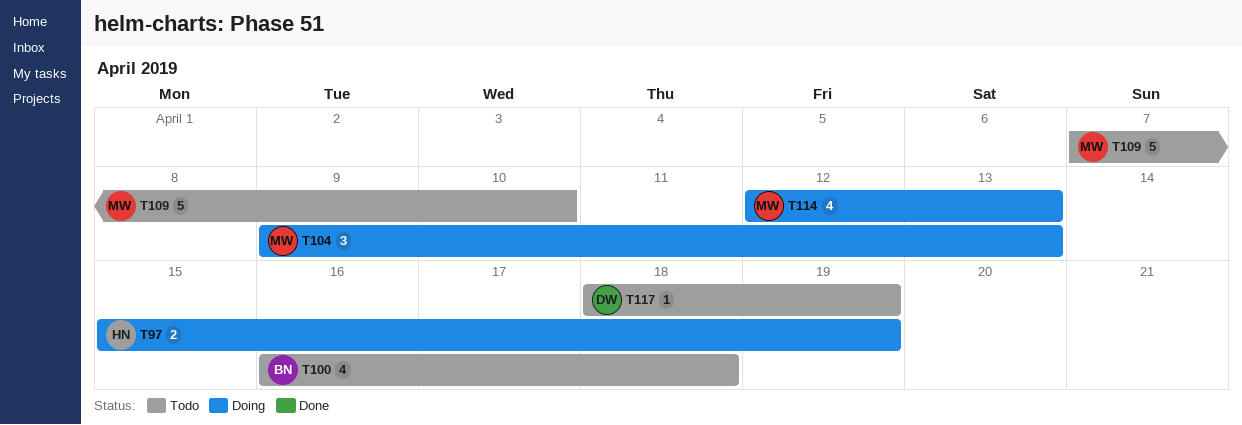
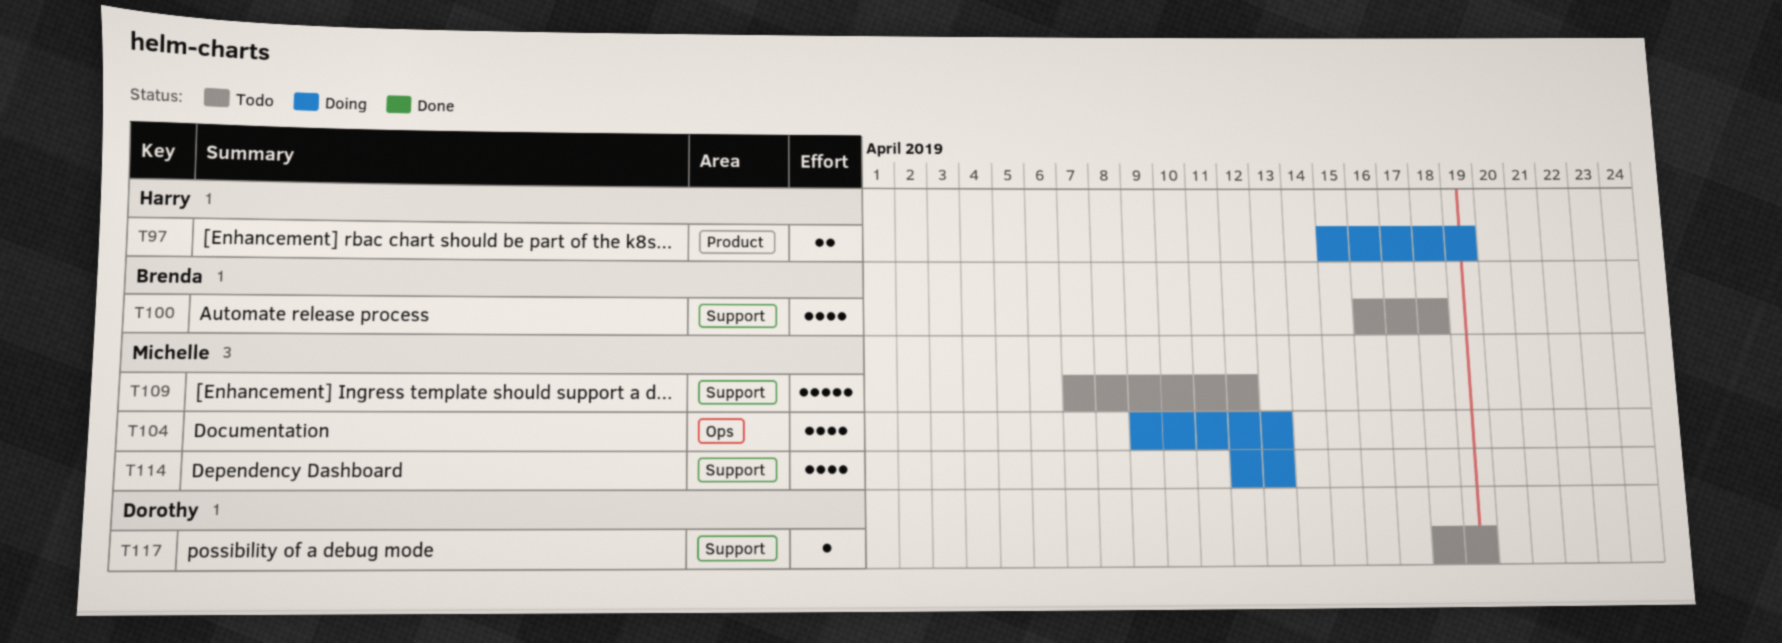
T104, estimate: 3 -> 4
T109, due: Apr 10 -> Apr 12

